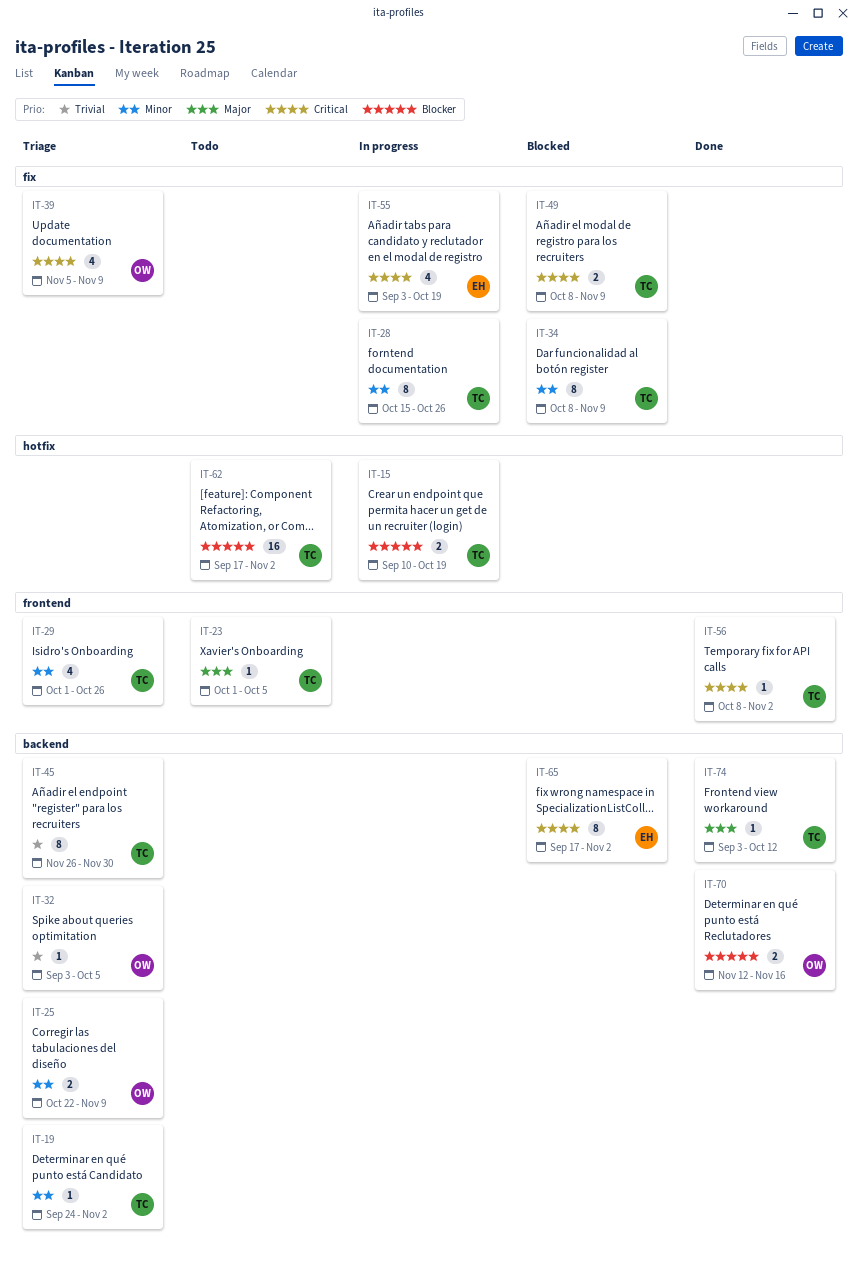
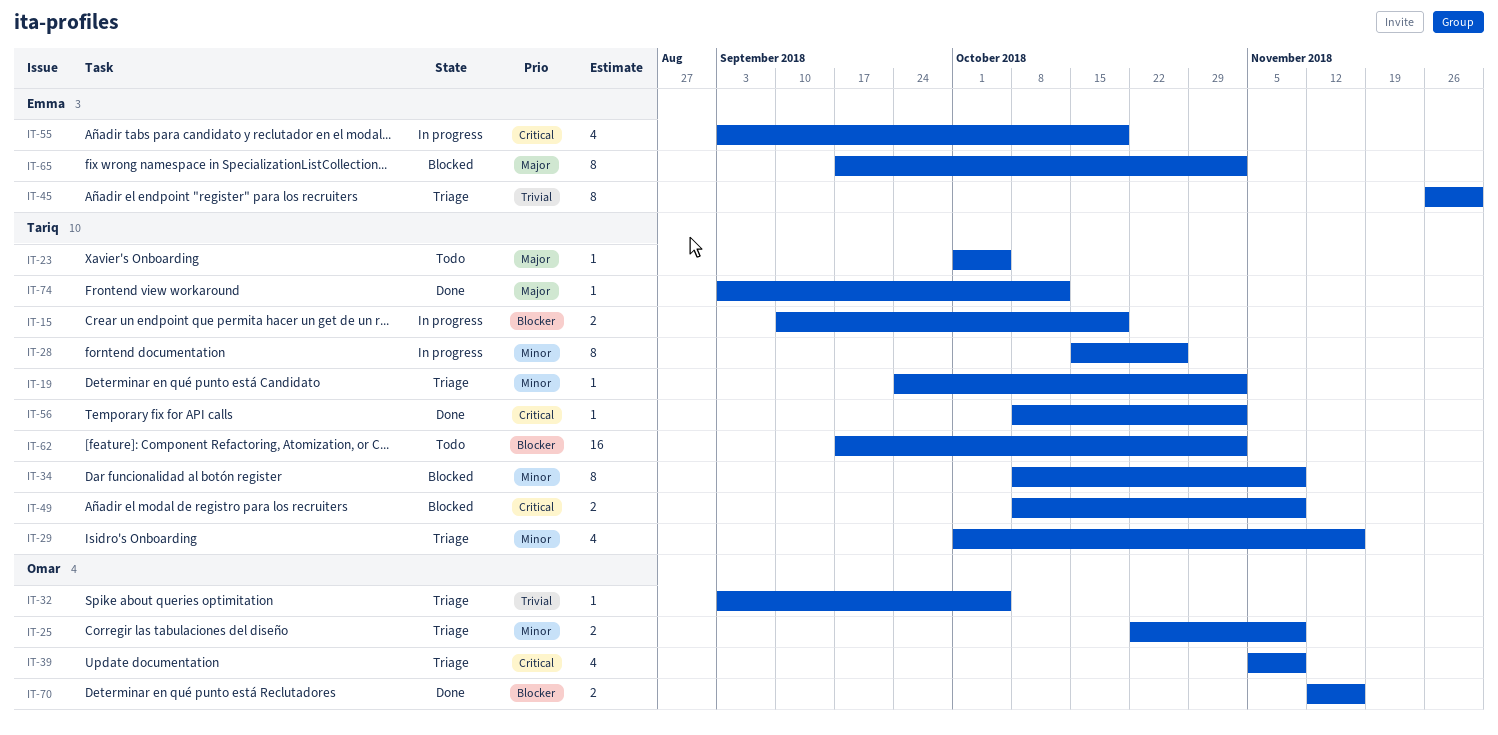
IT-29, due: Oct 26 -> Nov 16
IT-45, owner: Tariq -> Emma
IT-65, priority: Critical -> Major

